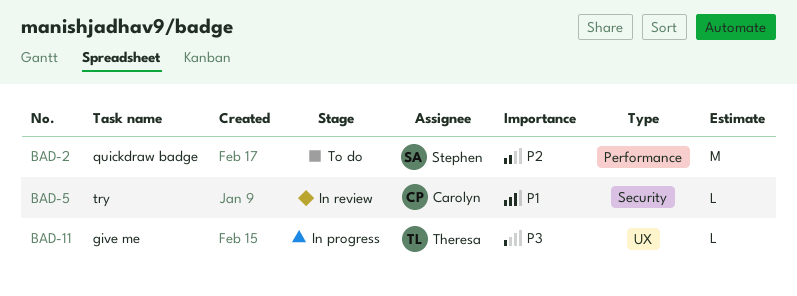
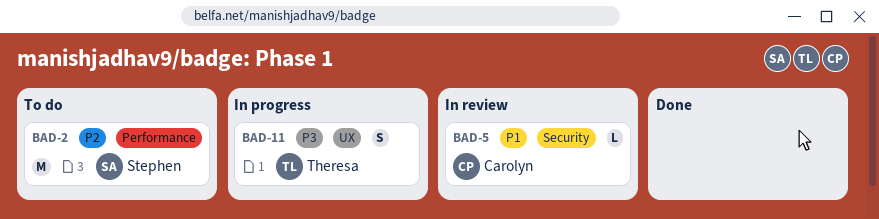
BAD-11, estimate: L -> S

